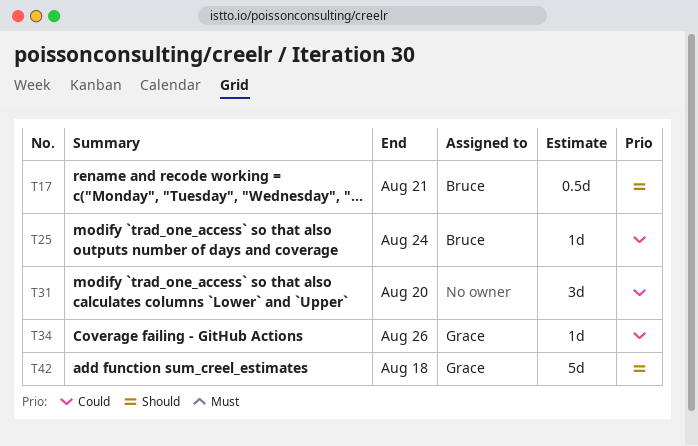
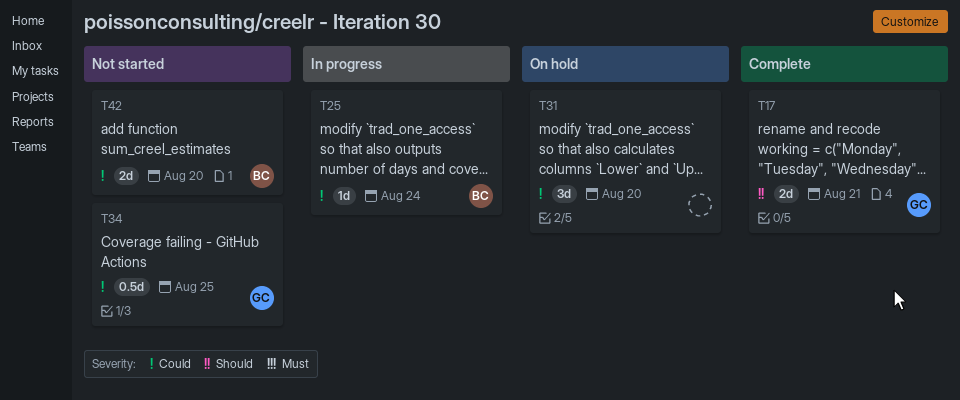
T17, owner: Bruce -> Grace
T17, estimate: 0.5d -> 2d
T34, estimate: 1d -> 0.5d
T34, due: Aug 26 -> Aug 25
T42, owner: Grace -> Bruce
T42, priority: Should -> Could
T42, estimate: 5d -> 2d
T42, due: Aug 18 -> Aug 20

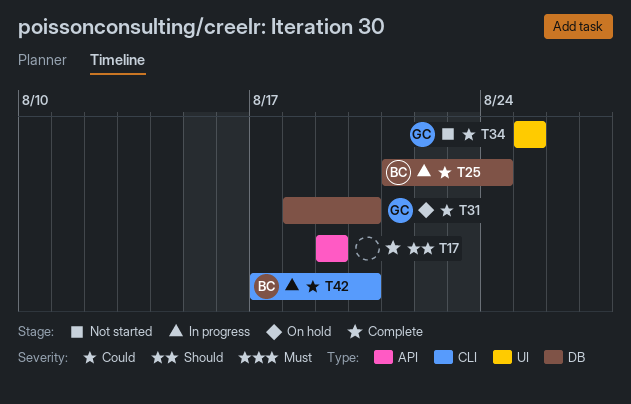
T17, owner: GC -> none
T17, due: Aug 21 -> Aug 19
T31, owner: none -> GC
T42, status: Not started -> In progress

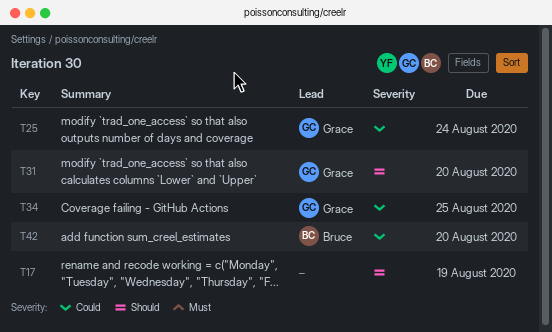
T25, owner: Bruce -> Grace
T31, priority: Could -> Should

